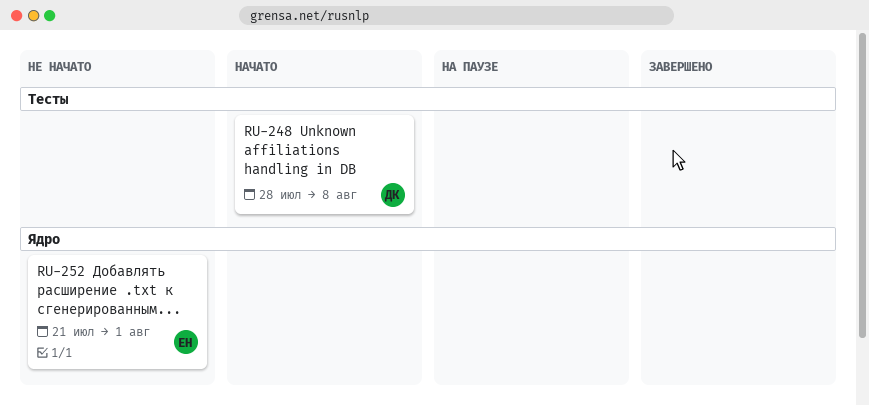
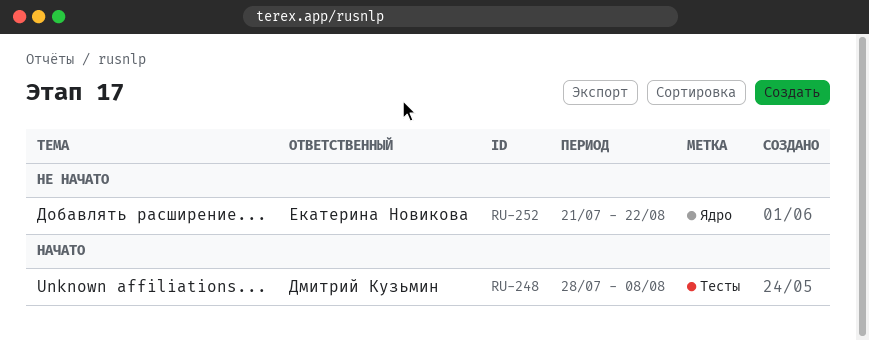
RU-252, due: Aug 1 -> Aug 22

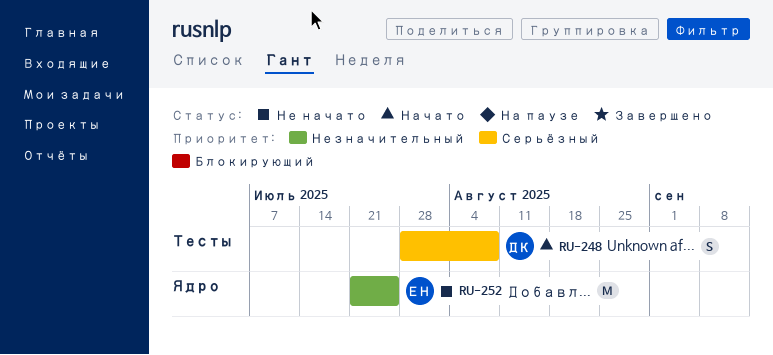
RU-252, due: Aug 22 -> Jul 25

